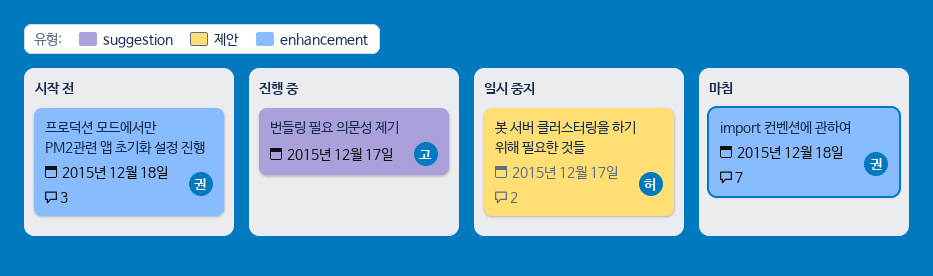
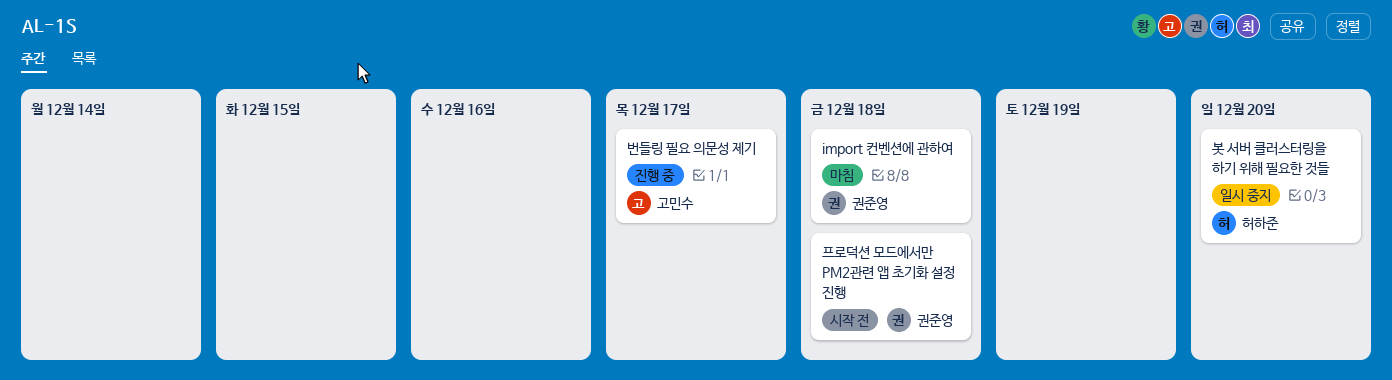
봇 서버 클러스터링을 하기 위해 필요한 것들, due: Dec 17 -> Dec 20

